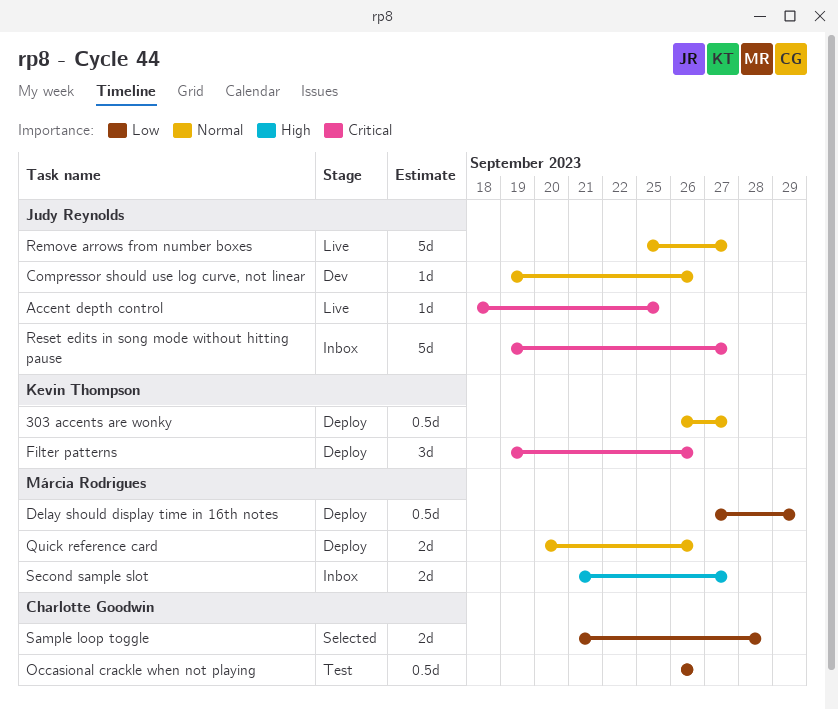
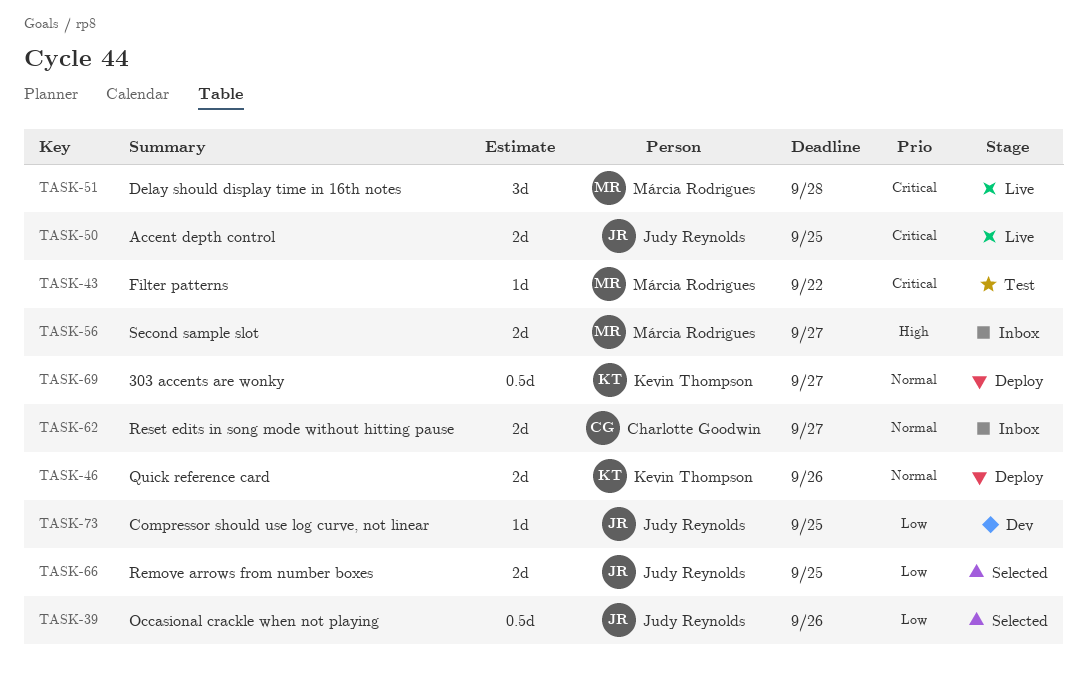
Accent depth control, estimate: 1d -> 2d
Compressor should use log curve, not linear, priority: Normal -> Low
Compressor should use log curve, not linear, due: Sep 26 -> Sep 25
Delay should display time in 16th notes, status: Deploy -> Live
Delay should display time in 16th notes, priority: Low -> Critical
Delay should display time in 16th notes, estimate: 0.5d -> 3d
Delay should display time in 16th notes, due: Sep 29 -> Sep 28
Filter patterns, status: Deploy -> Test
Filter patterns, owner: Kevin Thompson -> Márcia Rodrigues
Filter patterns, estimate: 3d -> 1d
Filter patterns, due: Sep 26 -> Sep 22
Occasional crackle when not playing, status: Test -> Selected
Occasional crackle when not playing, owner: Charlotte Goodwin -> Judy Reynolds
Quick reference card, owner: Márcia Rodrigues -> Kevin Thompson
Remove arrows from number boxes, status: Live -> Selected
Remove arrows from number boxes, priority: Normal -> Low
Remove arrows from number boxes, estimate: 5d -> 2d
Remove arrows from number boxes, due: Sep 27 -> Sep 25
Reset edits in song mode without hitting pause, owner: Judy Reynolds -> Charlotte Goodwin
Reset edits in song mode without hitting pause, priority: Critical -> Normal
Reset edits in song mode without hitting pause, estimate: 5d -> 2d
Sample loop toggle: present -> none

